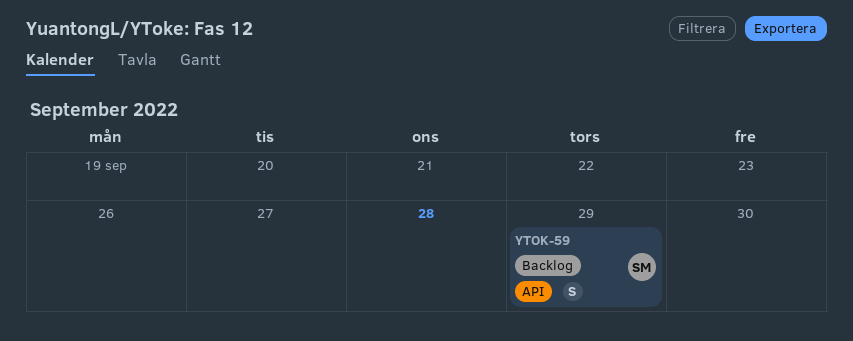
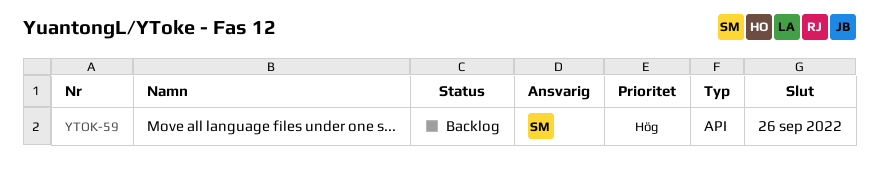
YTOK-59, due: Sep 29 -> Sep 26

